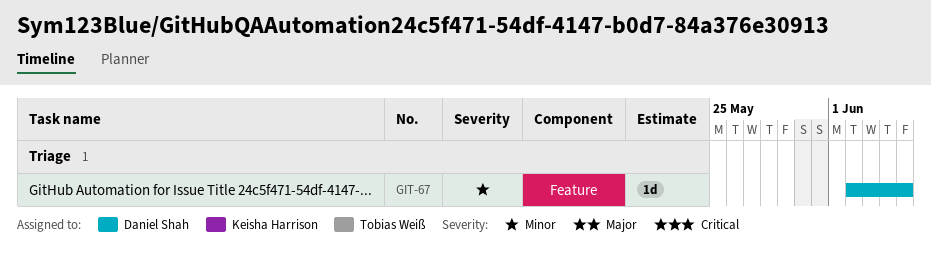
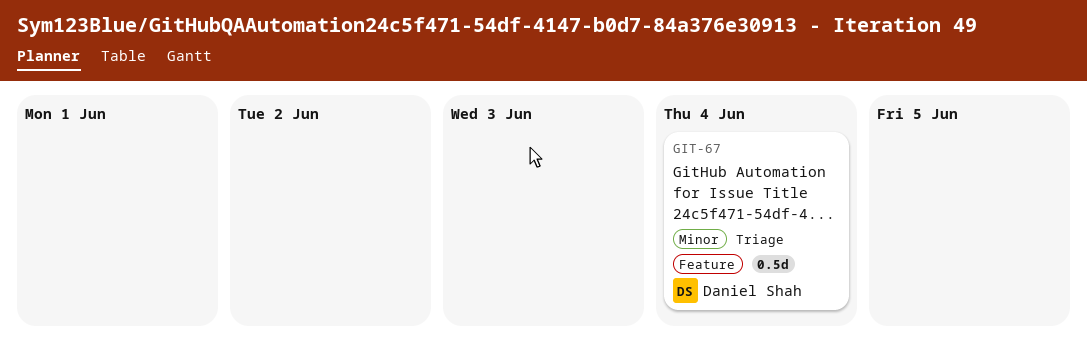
GIT-67, estimate: 1d -> 0.5d
GIT-67, due: Jun 5 -> Jun 4

